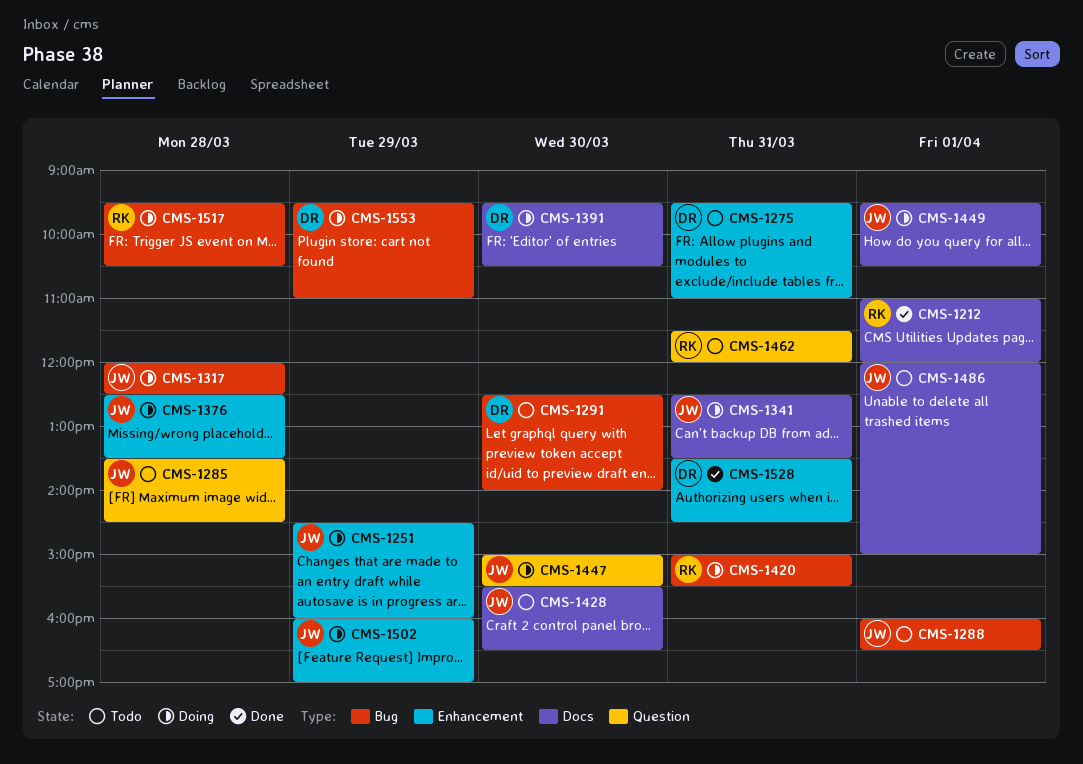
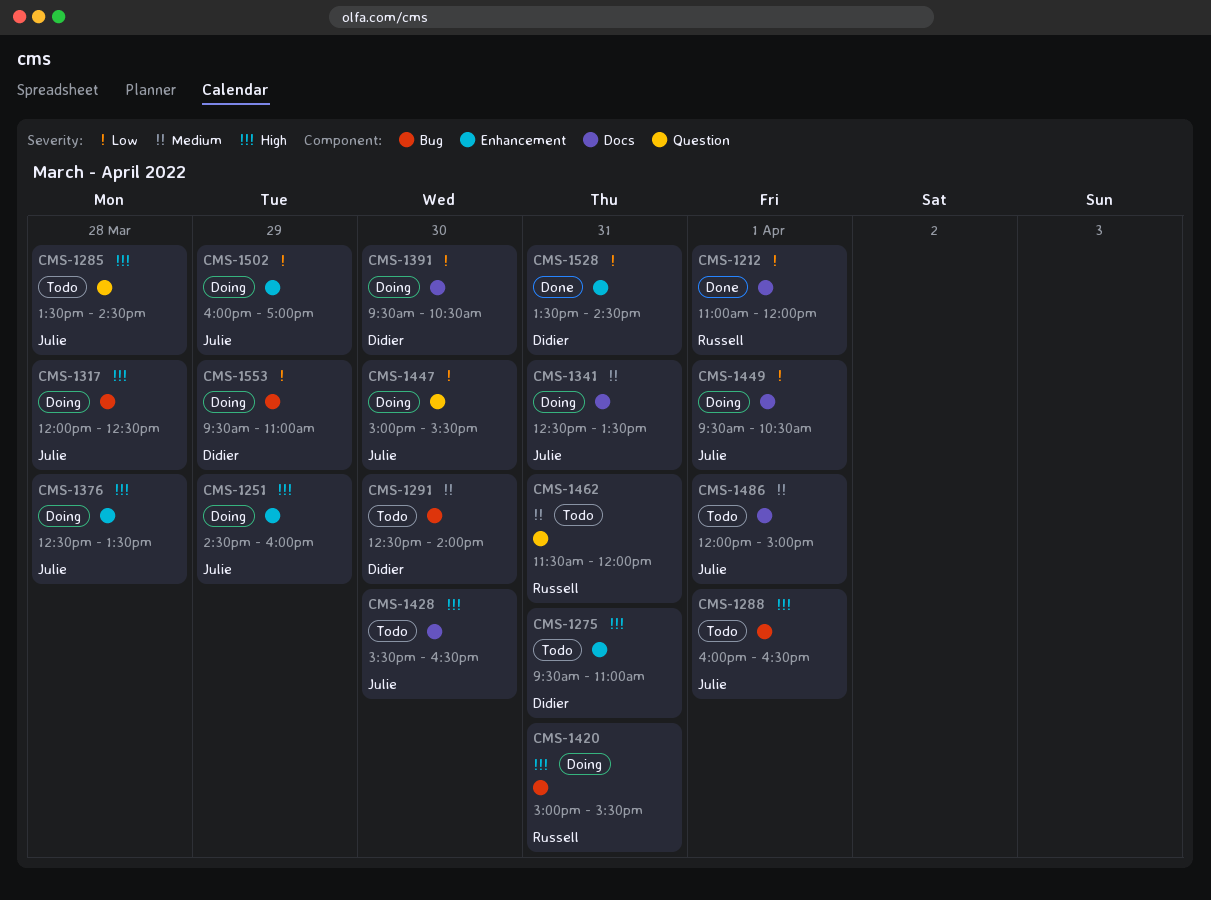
CMS-1517: present -> none

